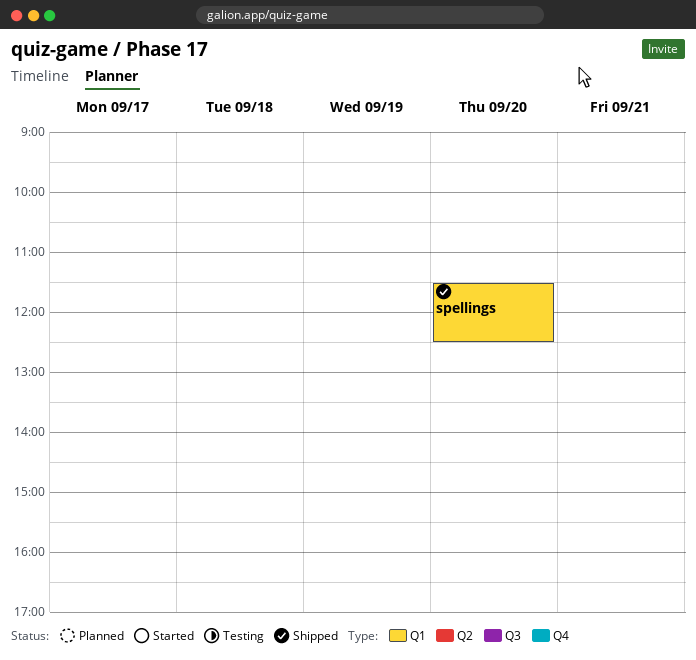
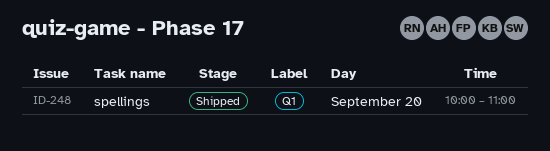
spellings, begins: 11:30 -> 10:00
spellings, ends: 12:30 -> 11:00

